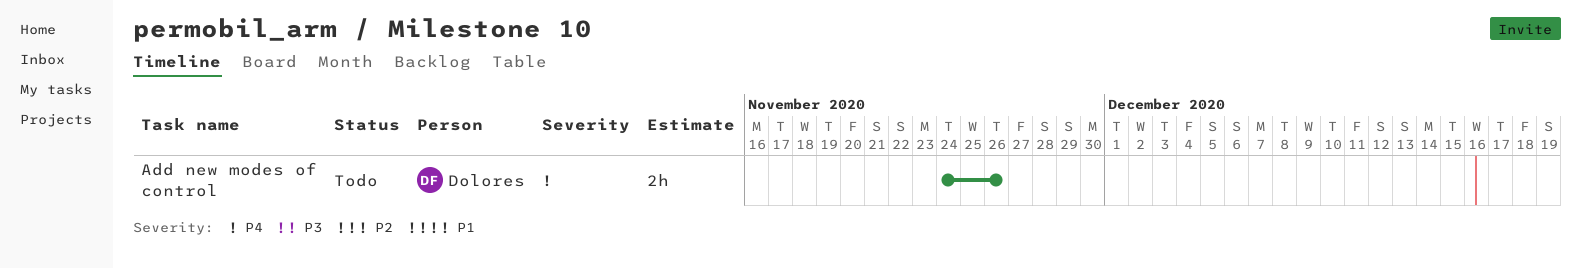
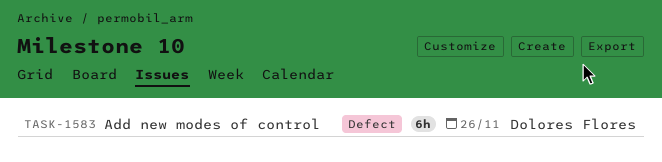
Add new modes of control, estimate: 2h -> 6h

